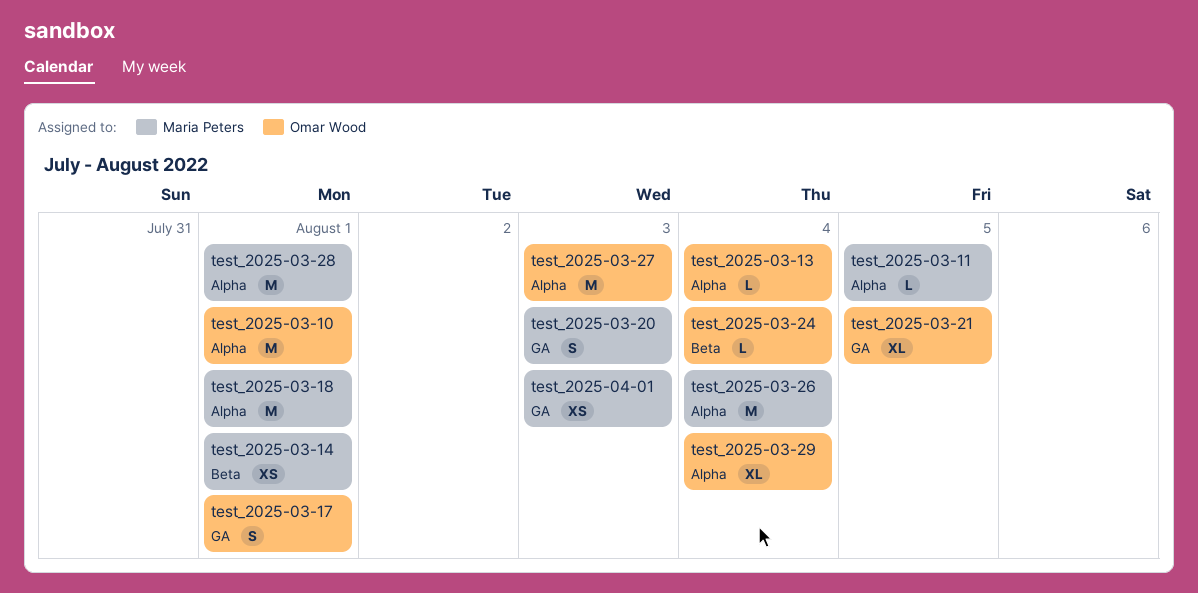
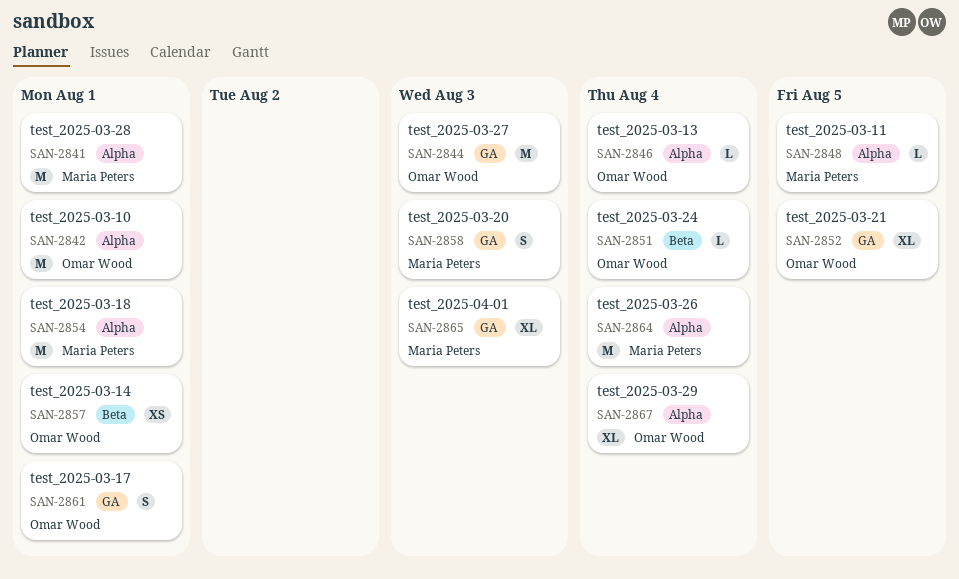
test_2025-03-14, owner: Maria Peters -> Omar Wood
test_2025-03-27, label: Alpha -> GA
test_2025-04-01, estimate: XS -> XL

